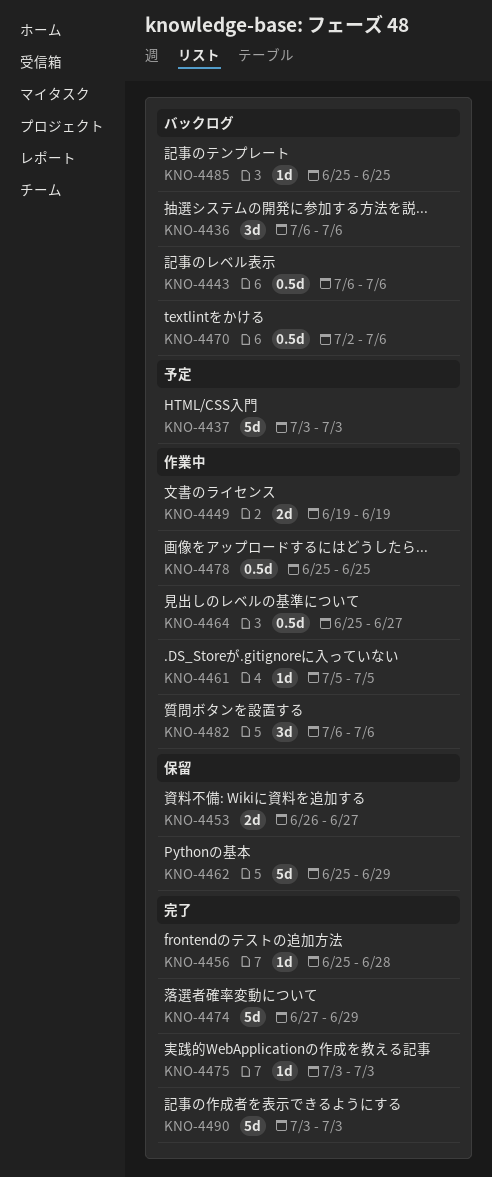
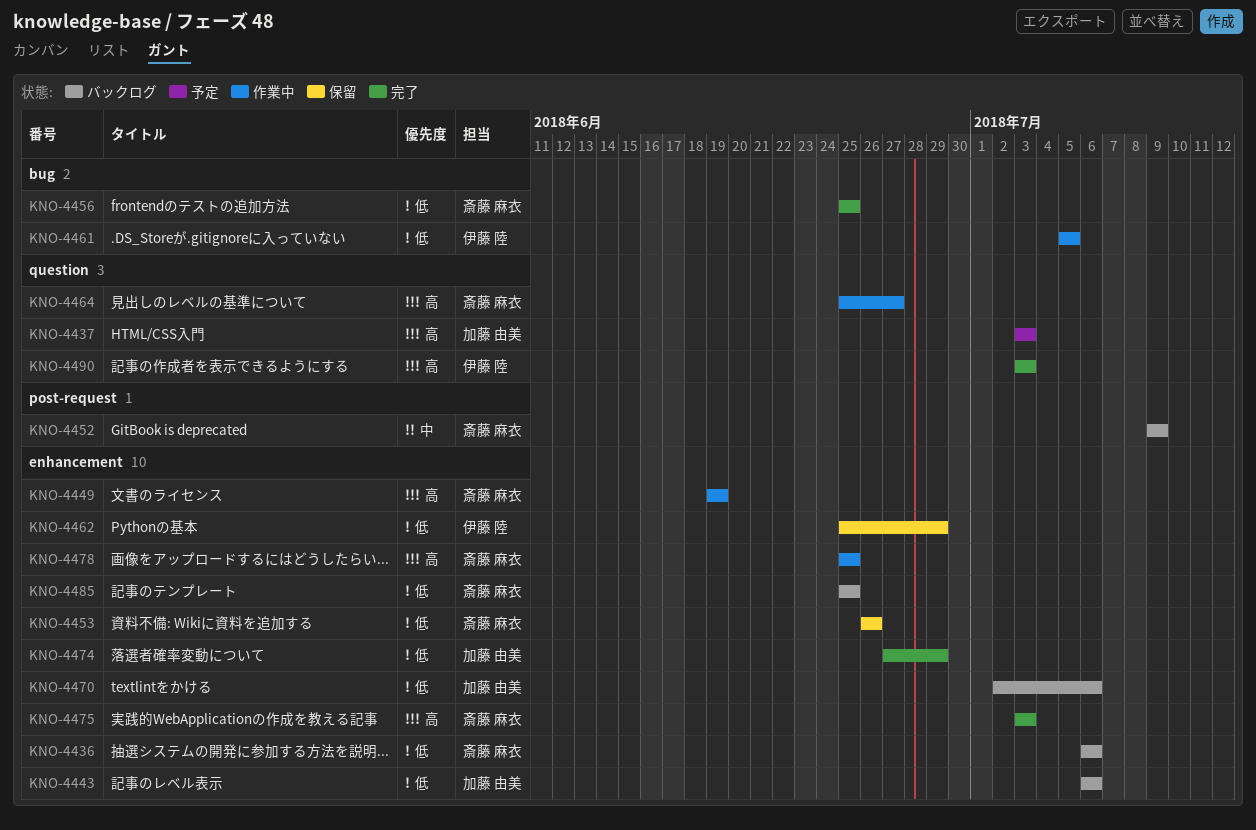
KNO-4452: none -> present
KNO-4453, due: Jun 27 -> Jun 26
KNO-4456, due: Jun 28 -> Jun 25
KNO-4482: present -> none

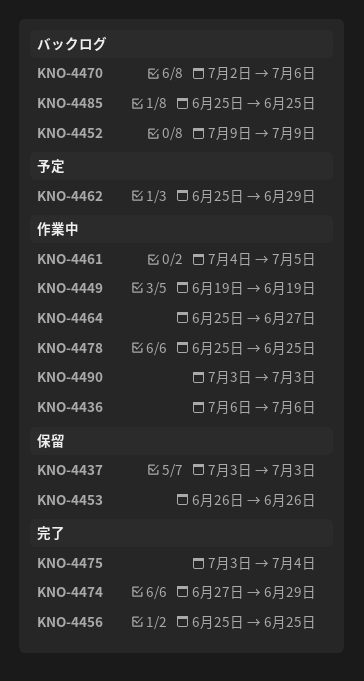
KNO-4436, status: バックログ -> 作業中
KNO-4437, status: 予定 -> 保留
KNO-4443: present -> none
KNO-4461, start: Jul 5 -> Jul 4
KNO-4462, status: 保留 -> 予定
KNO-4475, due: Jul 3 -> Jul 4
KNO-4490, status: 完了 -> 作業中

